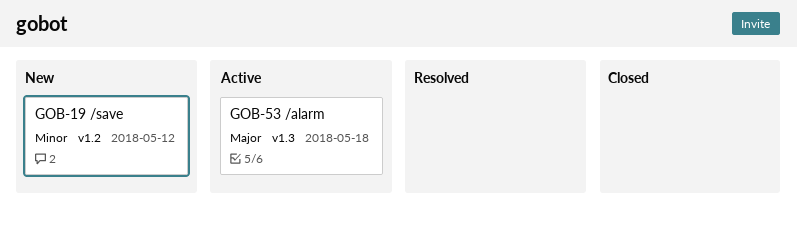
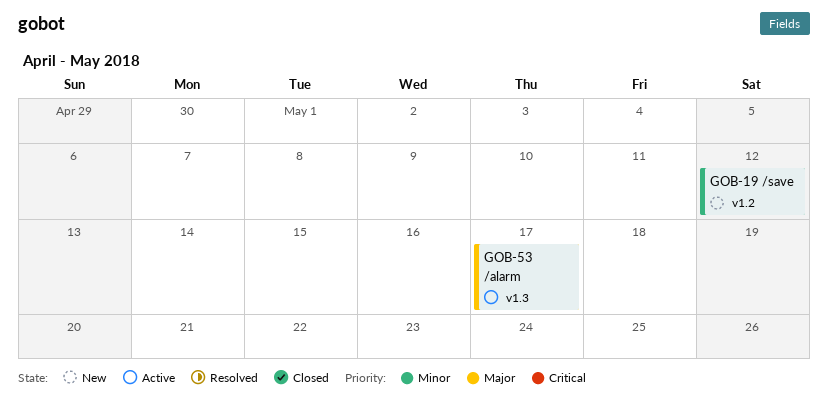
GOB-53, due: May 18 -> May 17

